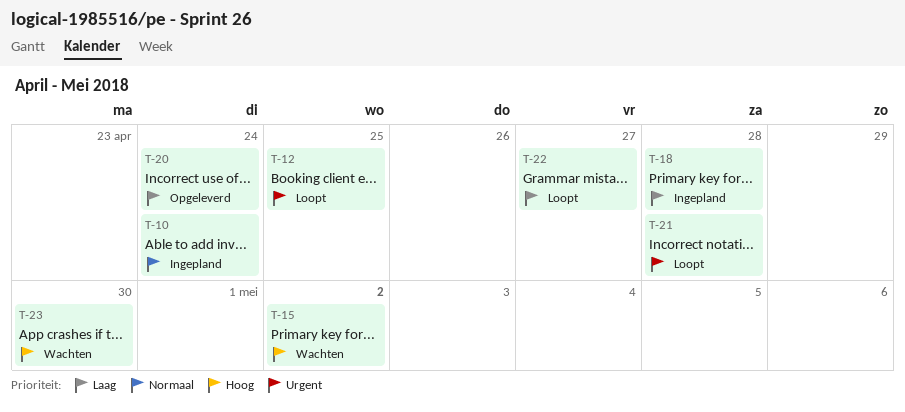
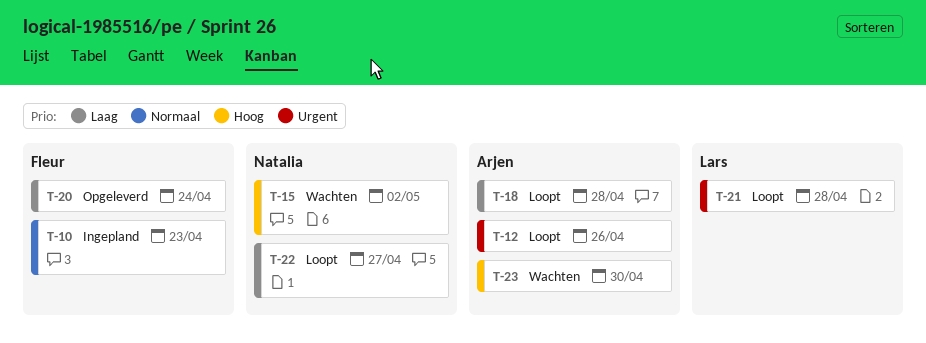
T-10, due: Apr 24 -> Apr 23
T-12, due: Apr 25 -> Apr 26
T-18, status: Ingepland -> Loopt

